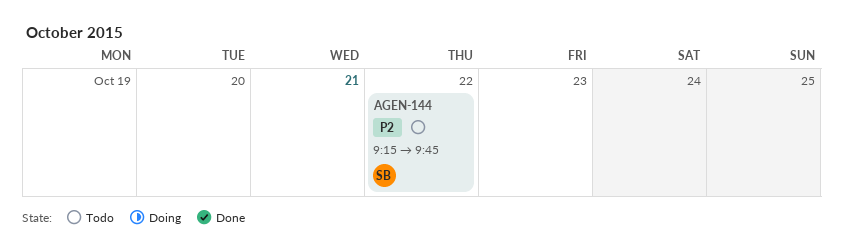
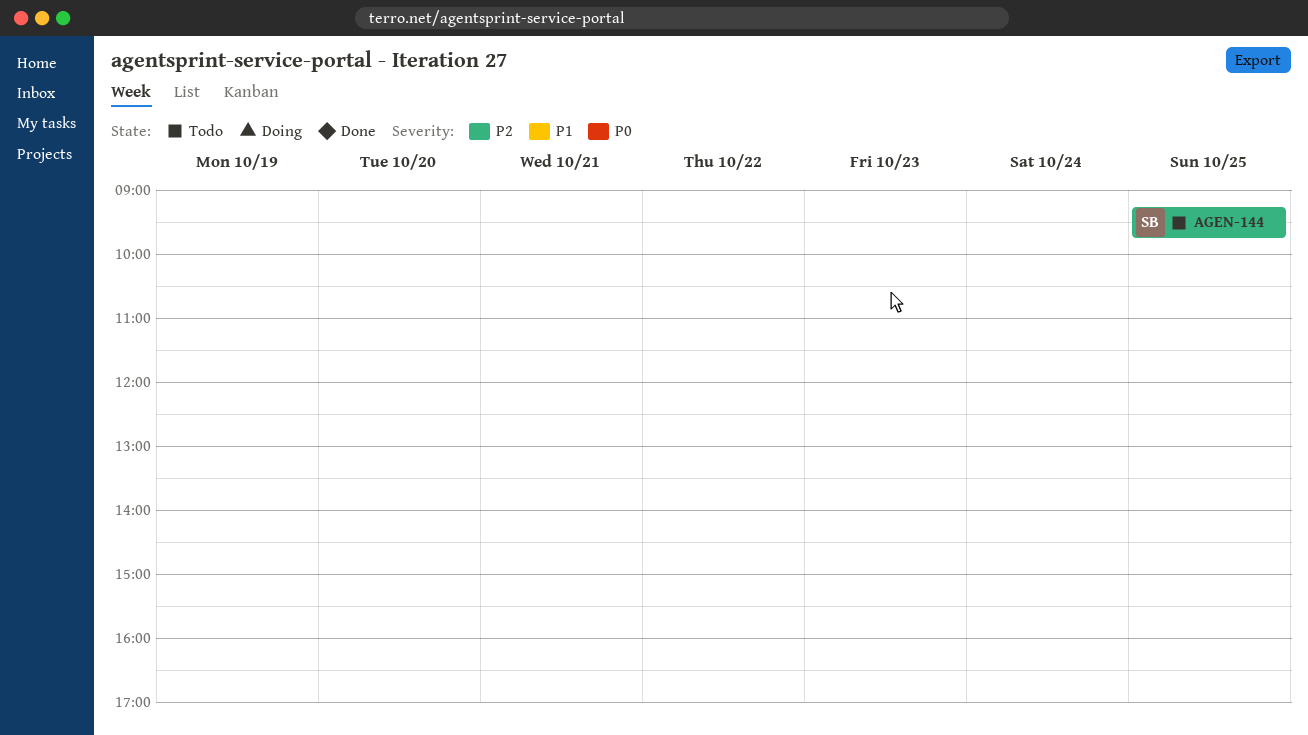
AGEN-144, day: Oct 22 -> Oct 25

